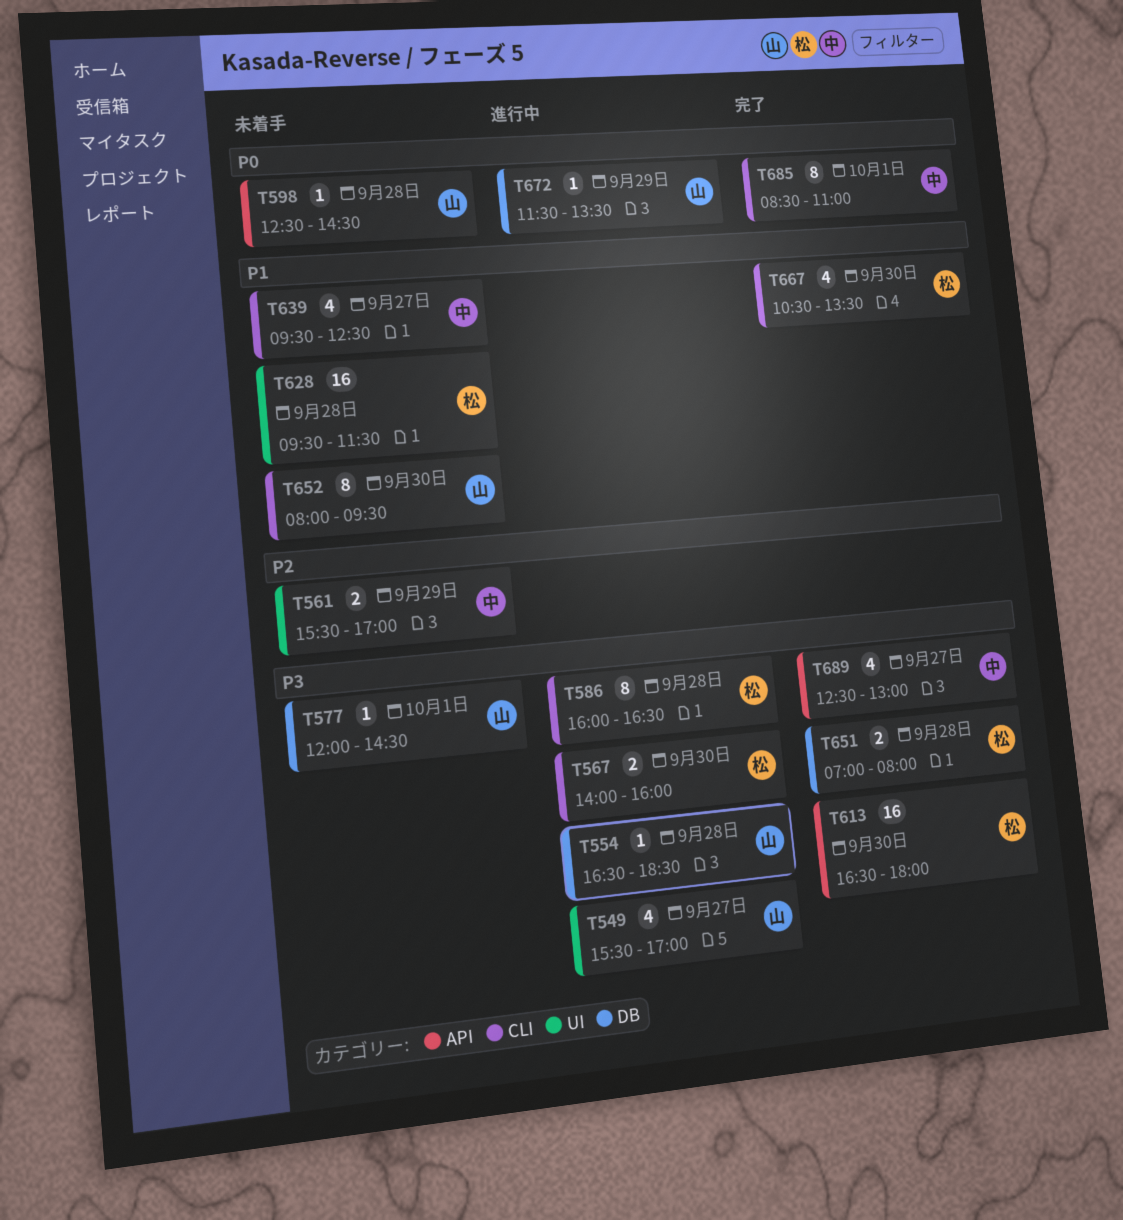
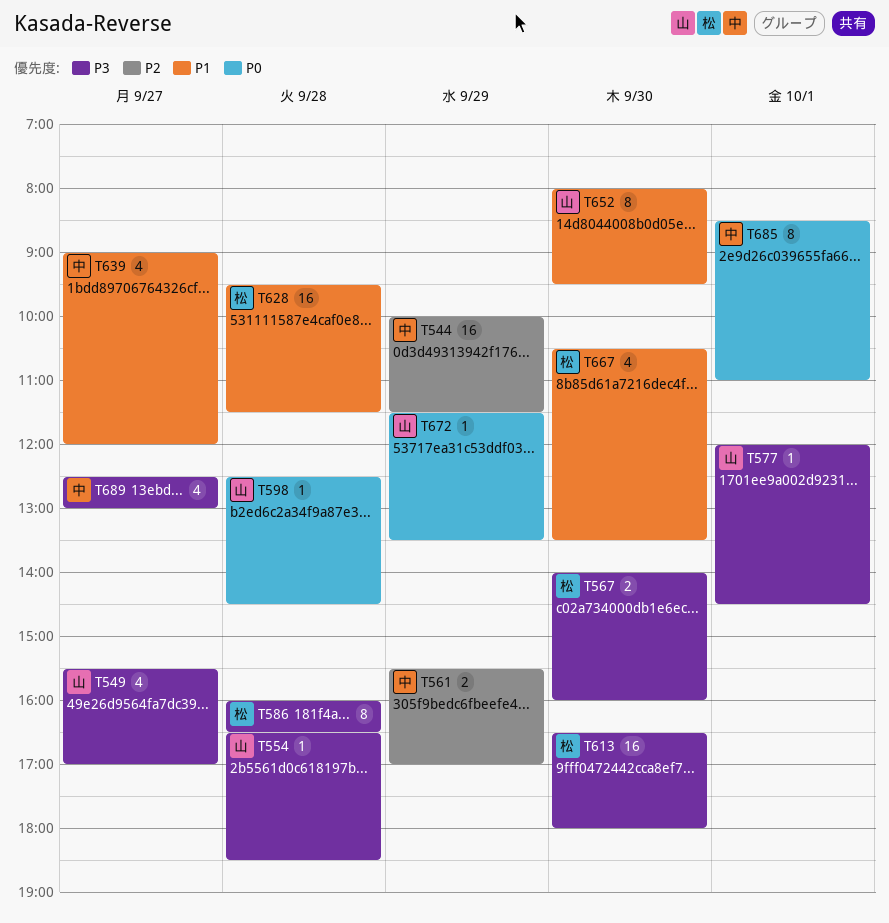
T544: none -> present
T639, begins: 09:30 -> 09:00
T639, ends: 12:30 -> 12:00
T651: present -> none

